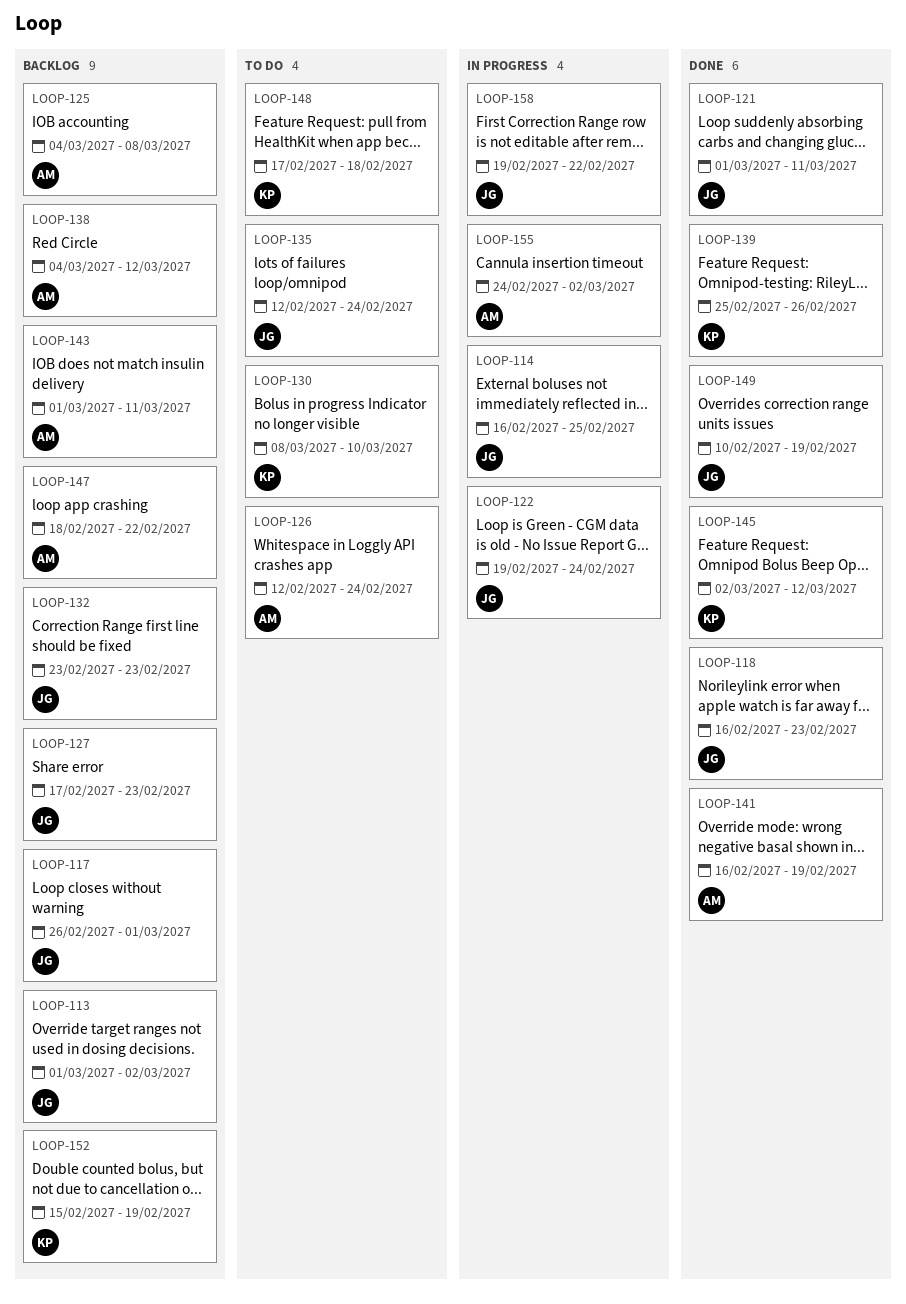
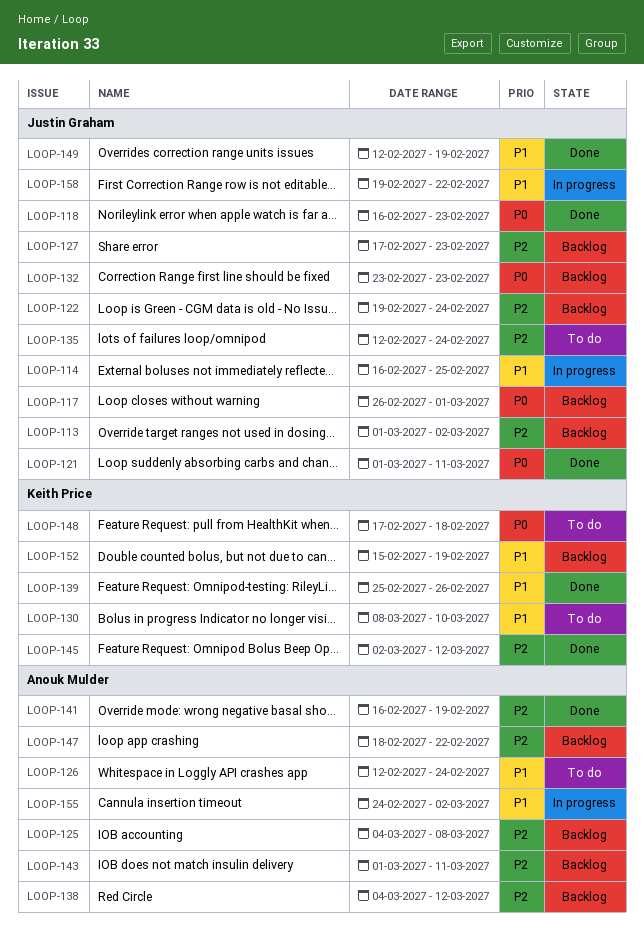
LOOP-122, status: In progress -> Backlog
LOOP-149, start: Feb 10 -> Feb 12

